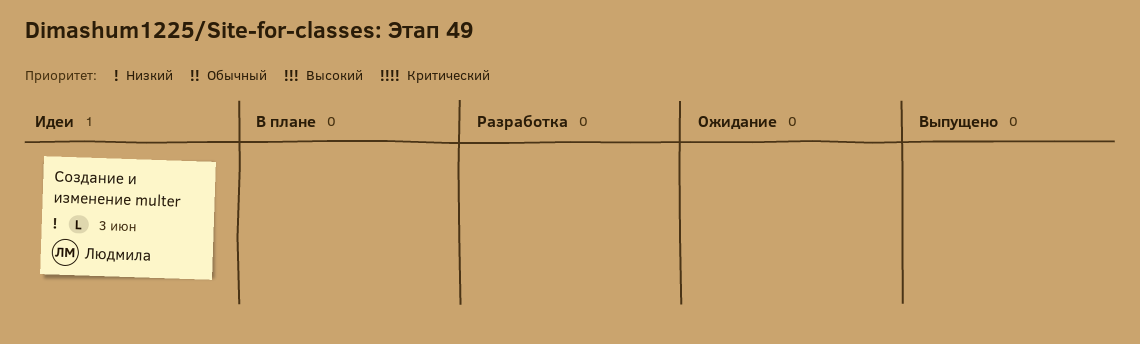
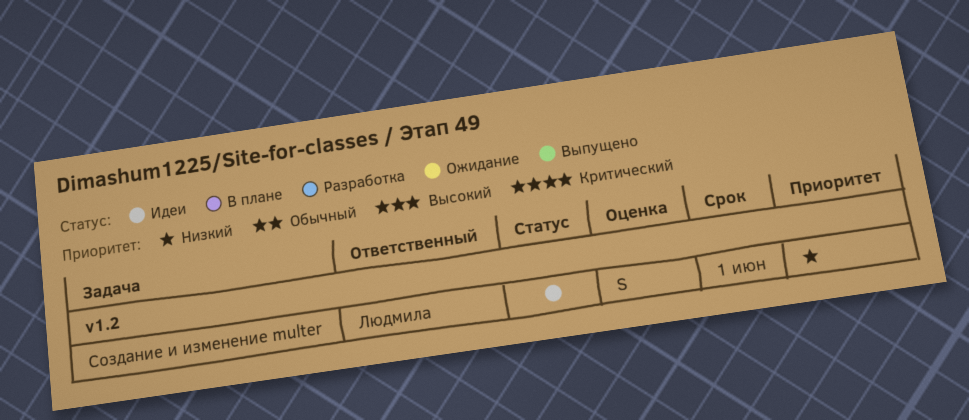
Создание и изменение multer, estimate: L -> S
Создание и изменение multer, due: Jun 3 -> Jun 1

